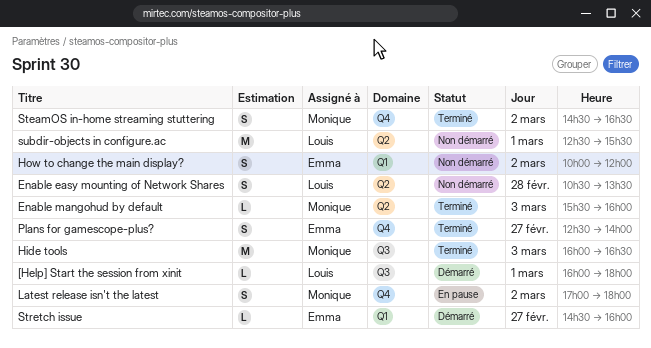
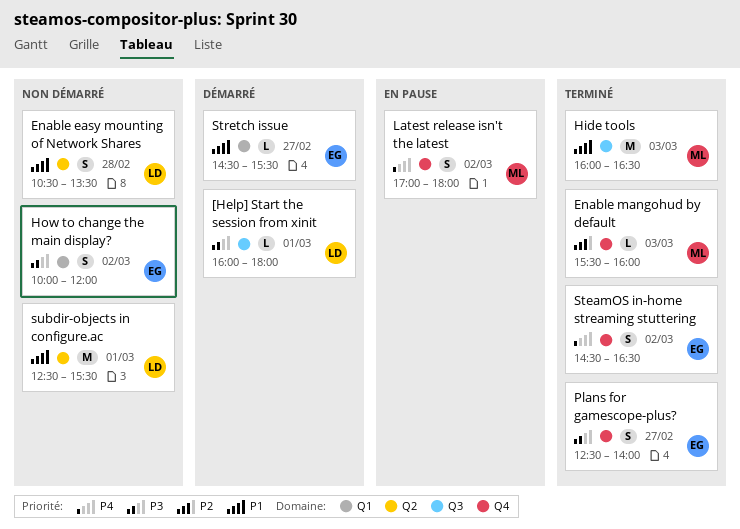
Enable mangohud by default, label: Q2 -> Q4
SteamOS in-home streaming stuttering, owner: Monique -> Emma
Stretch issue, ends: 16:00 -> 15:30

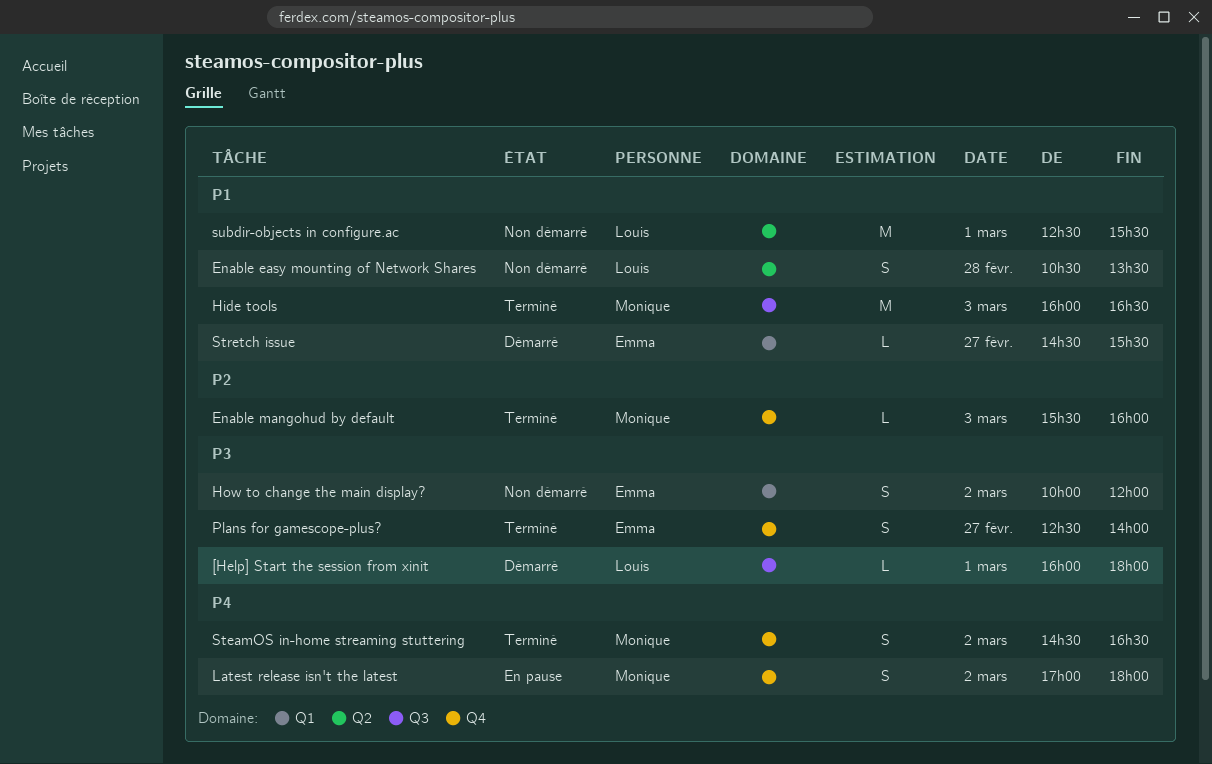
SteamOS in-home streaming stuttering, owner: Emma -> Monique

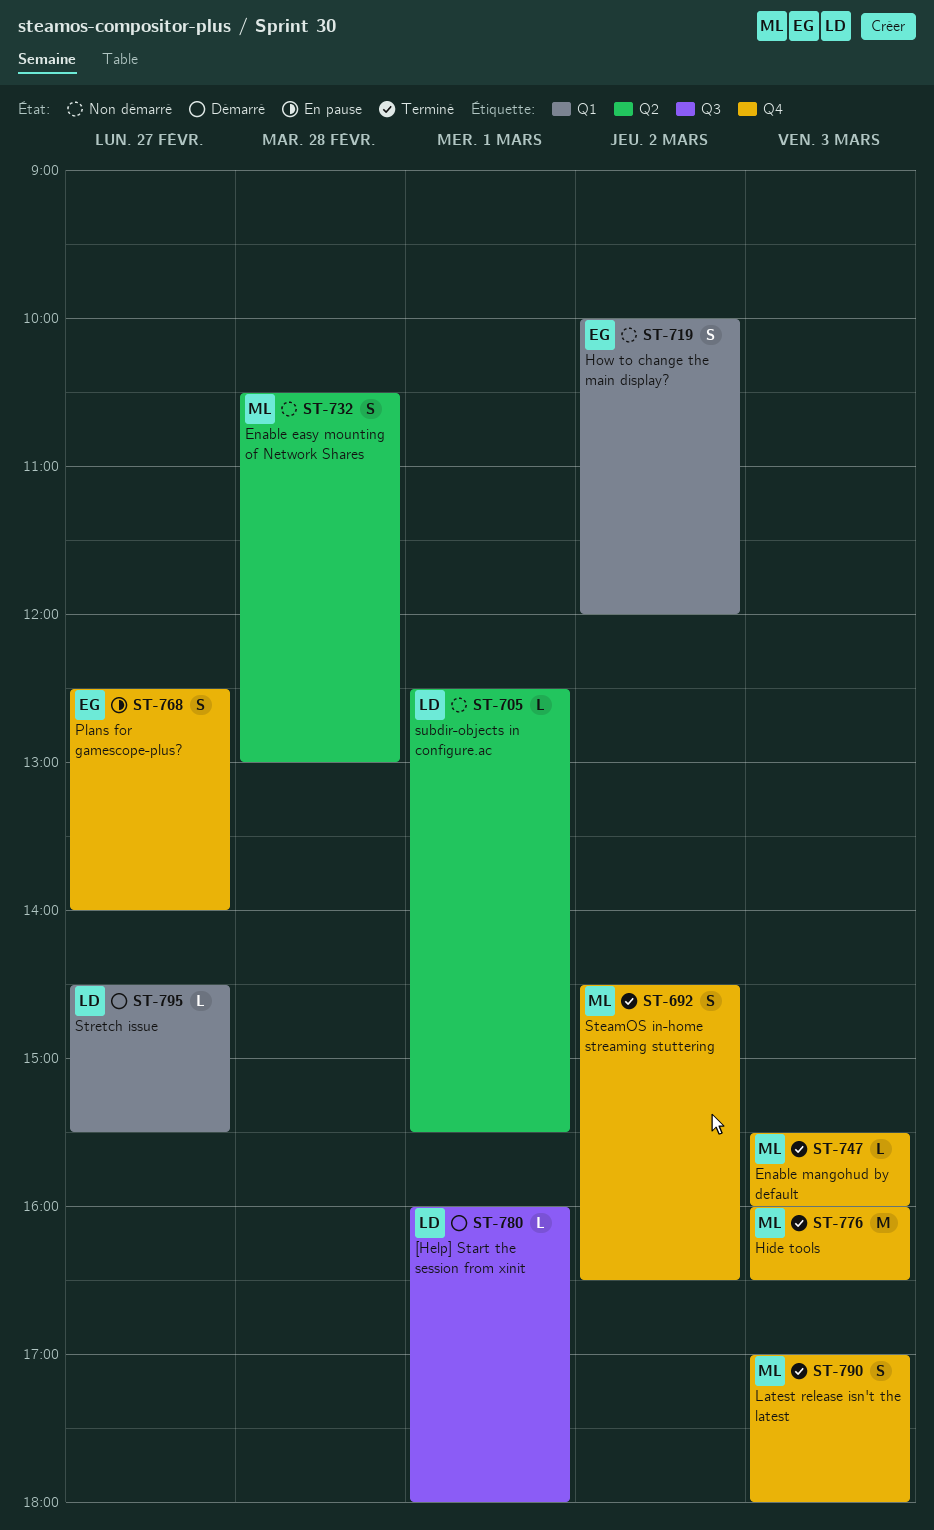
Enable easy mounting of Network Shares, owner: Louis -> Monique
Enable easy mounting of Network Shares, ends: 13:30 -> 13:00
Hide tools, label: Q3 -> Q4
Latest release isn't the latest, status: En pause -> Terminé
Latest release isn't the latest, day: Mar 2 -> Mar 3
Plans for gamescope-plus?, status: Terminé -> En pause
Stretch issue, owner: Emma -> Louis
subdir-objects in configure.ac, estimate: M -> L

